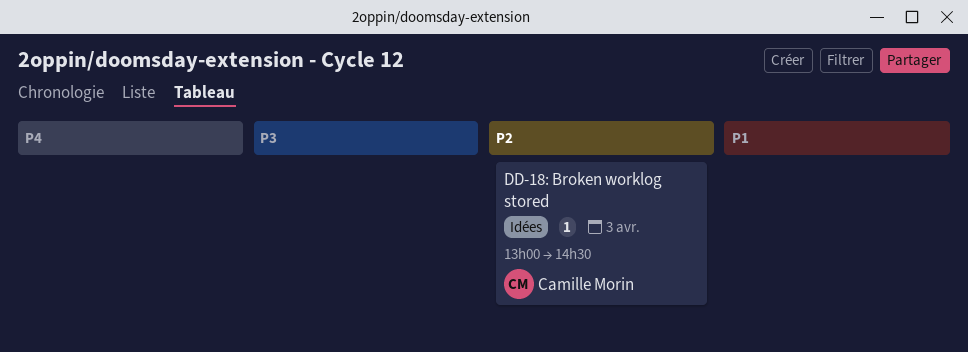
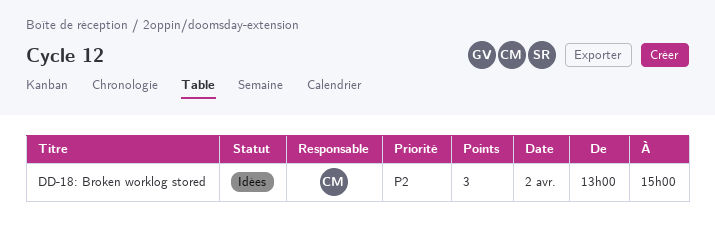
DD-18: Broken worklog stored, estimate: 1 -> 3
DD-18: Broken worklog stored, day: Apr 3 -> Apr 2
DD-18: Broken worklog stored, ends: 14:30 -> 15:00

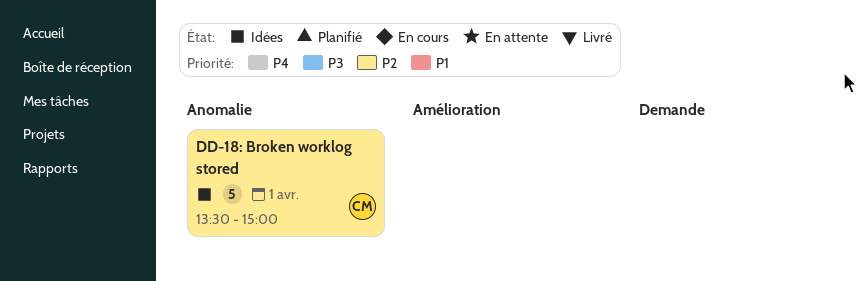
DD-18: Broken worklog stored, estimate: 3 -> 5
DD-18: Broken worklog stored, day: Apr 2 -> Apr 1
DD-18: Broken worklog stored, begins: 13:00 -> 13:30

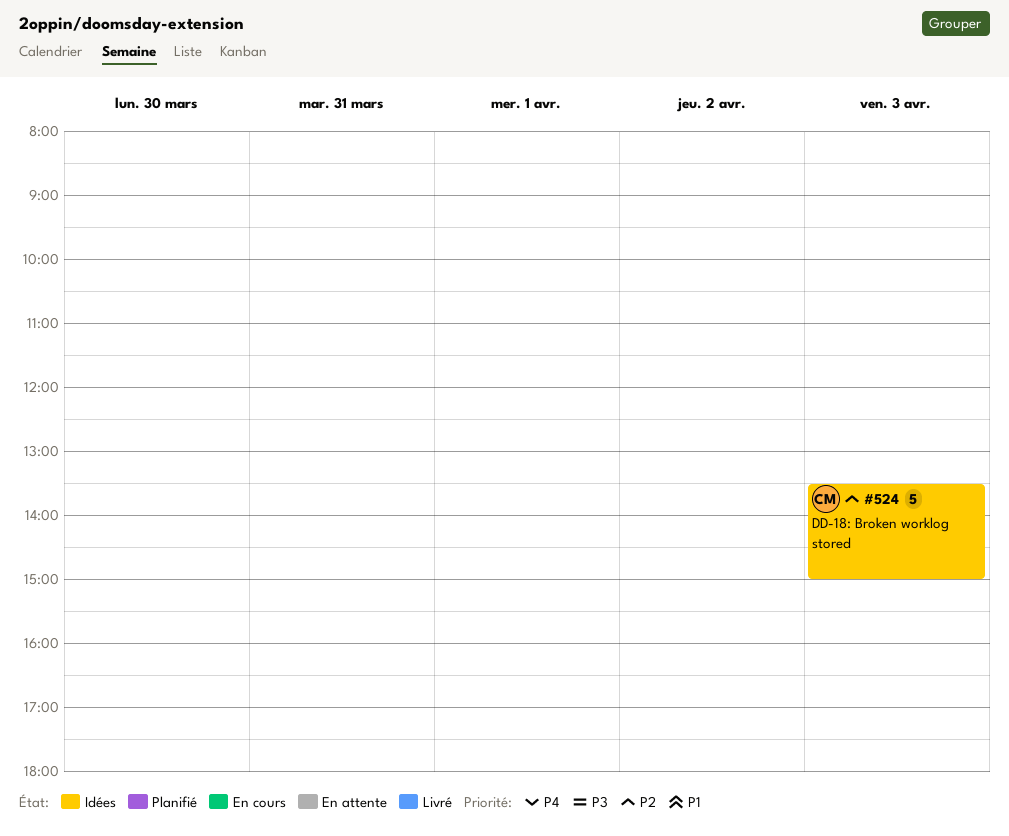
DD-18: Broken worklog stored, day: Apr 1 -> Apr 3

